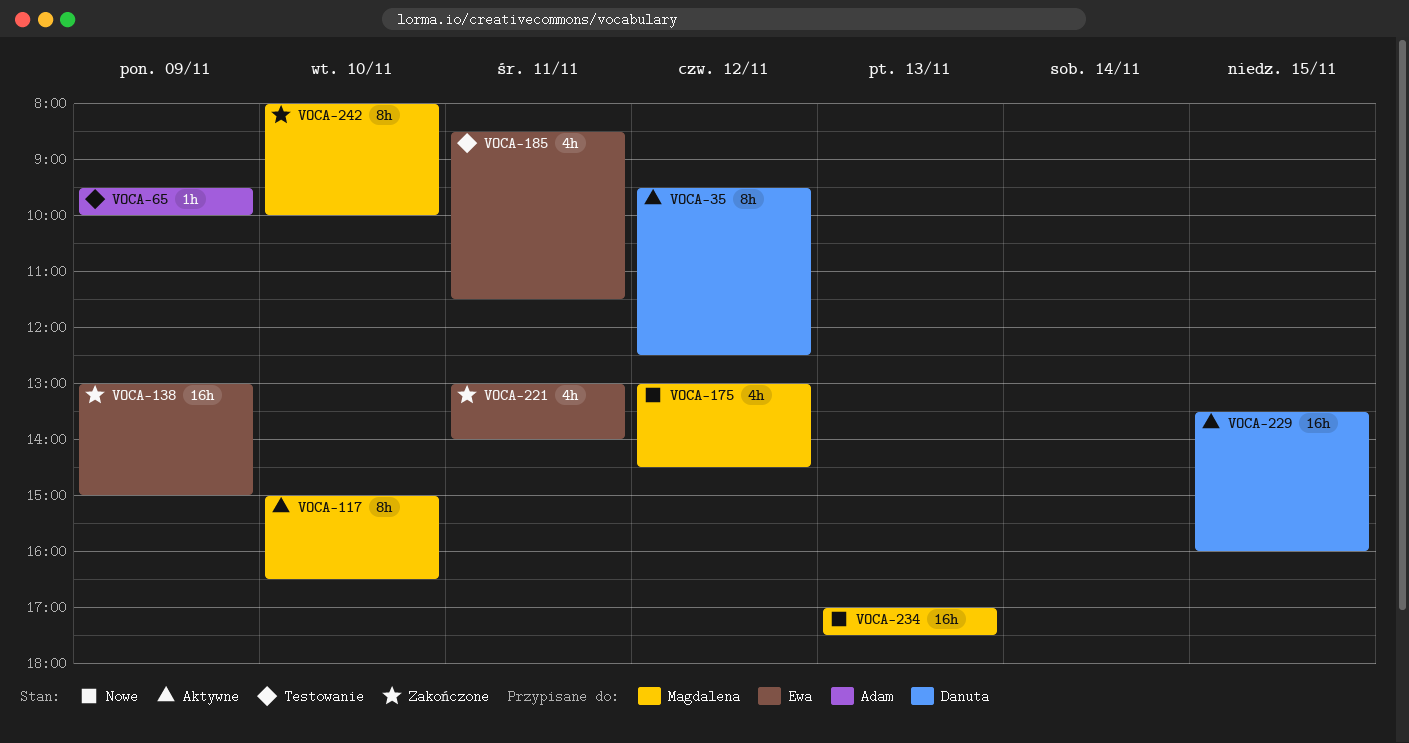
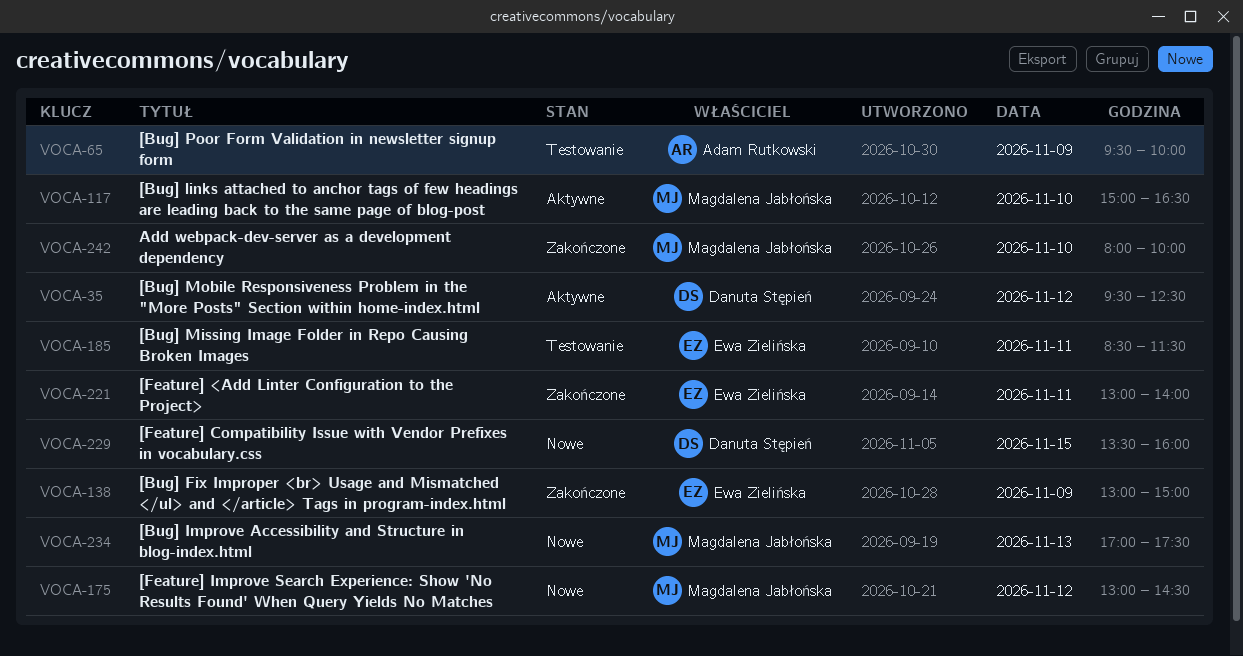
VOCA-229, status: Aktywne -> Nowe

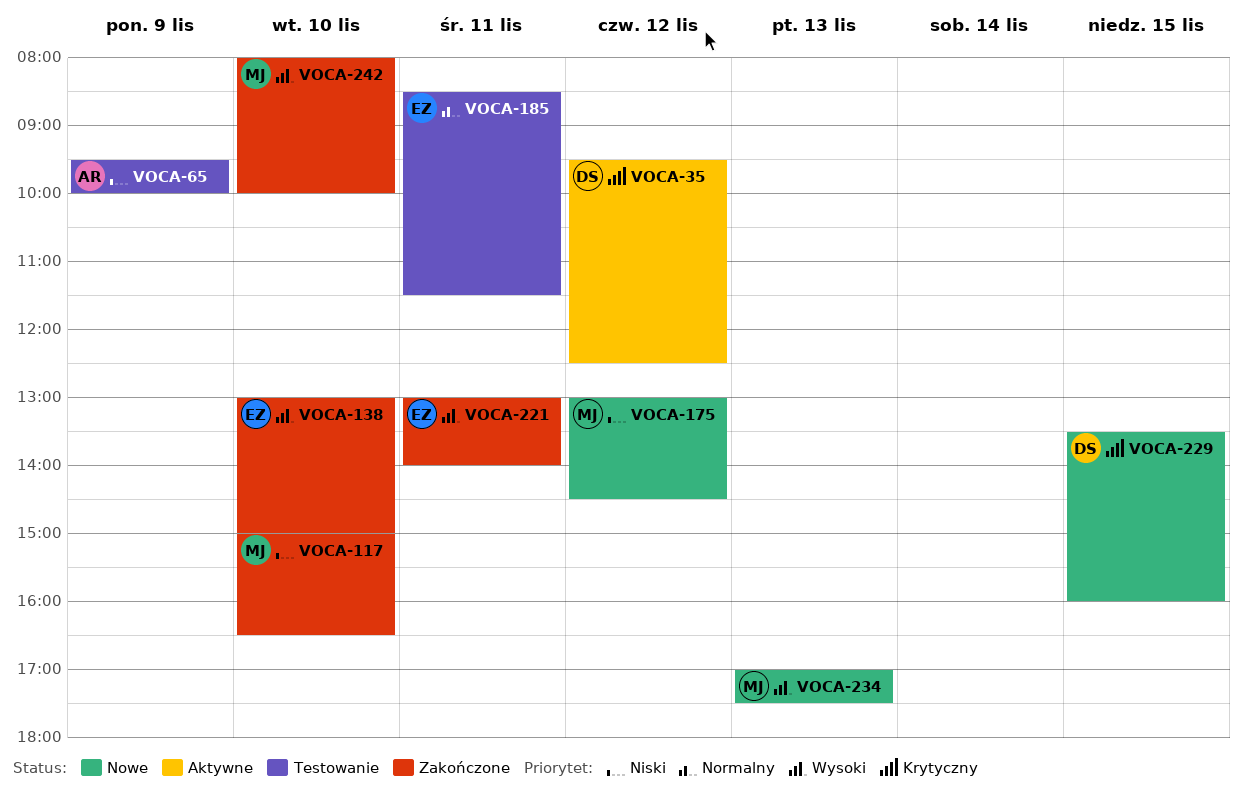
VOCA-117, status: Aktywne -> Zakończone
VOCA-138, day: Nov 9 -> Nov 10

